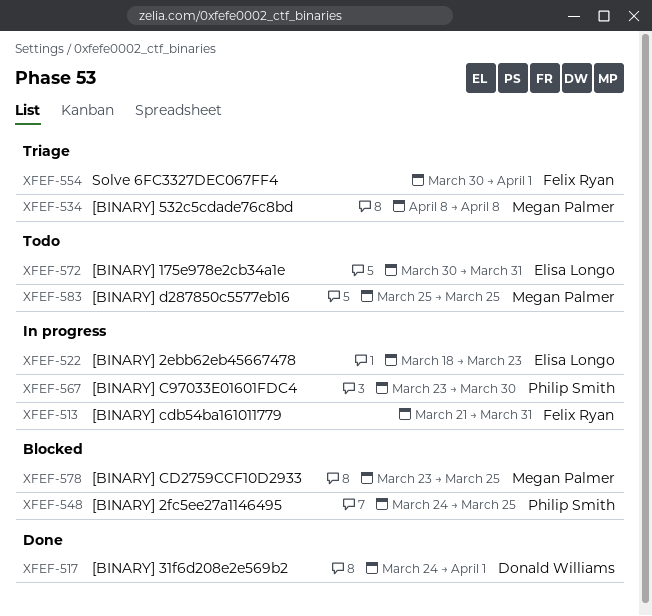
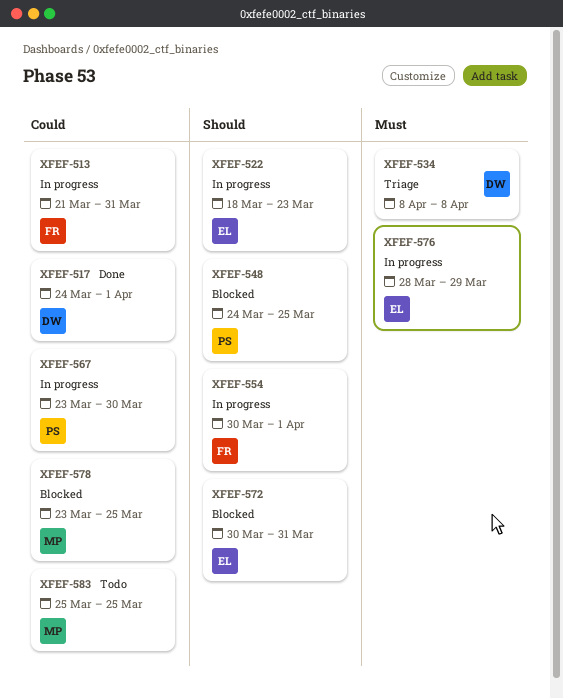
XFEF-534, owner: Megan Palmer -> Donald Williams
XFEF-554, status: Triage -> In progress
XFEF-572, status: Todo -> Blocked
XFEF-576: none -> present

